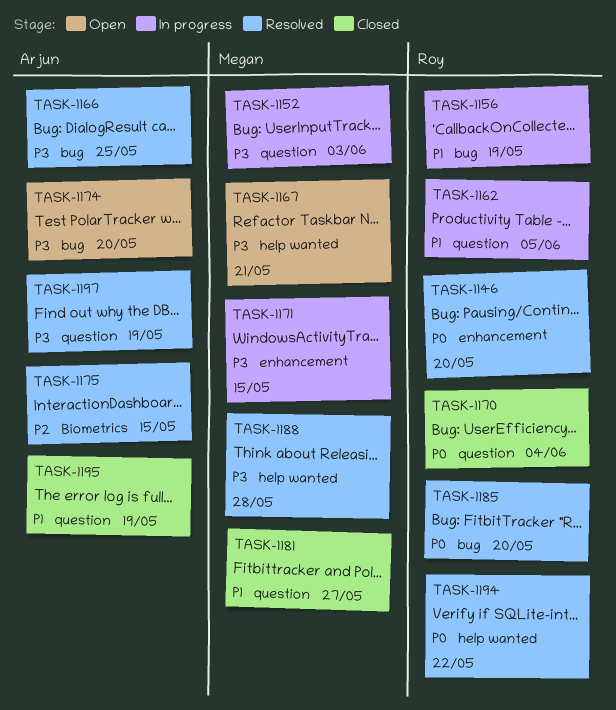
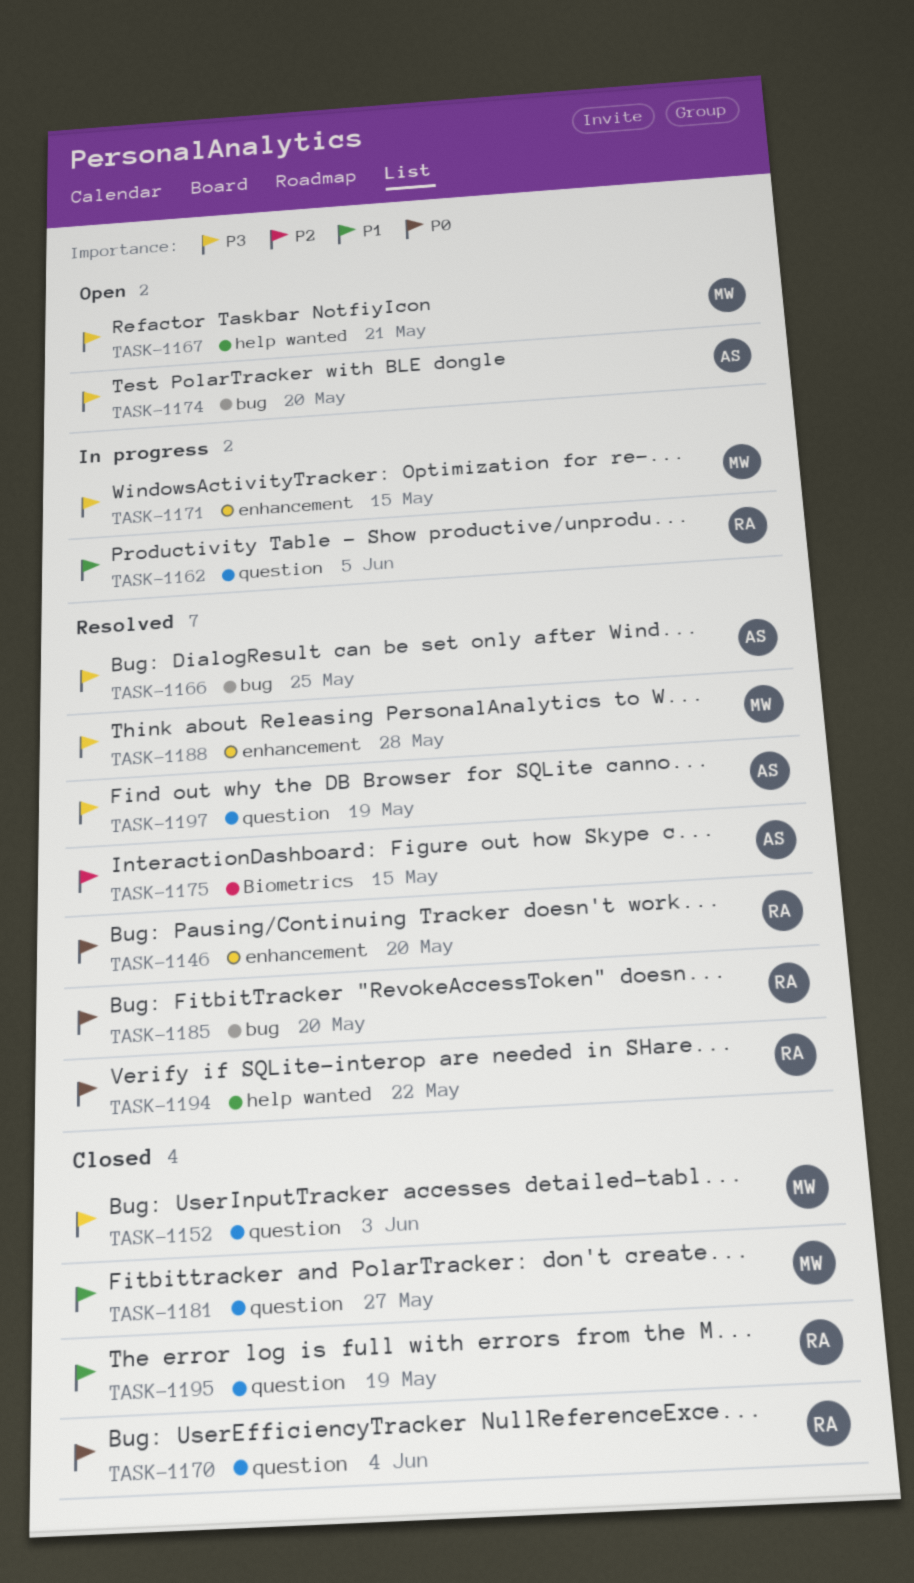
TASK-1152, status: In progress -> Closed
TASK-1156: present -> none
TASK-1188, label: help wanted -> enhancement
TASK-1195, owner: Arjun -> Roy

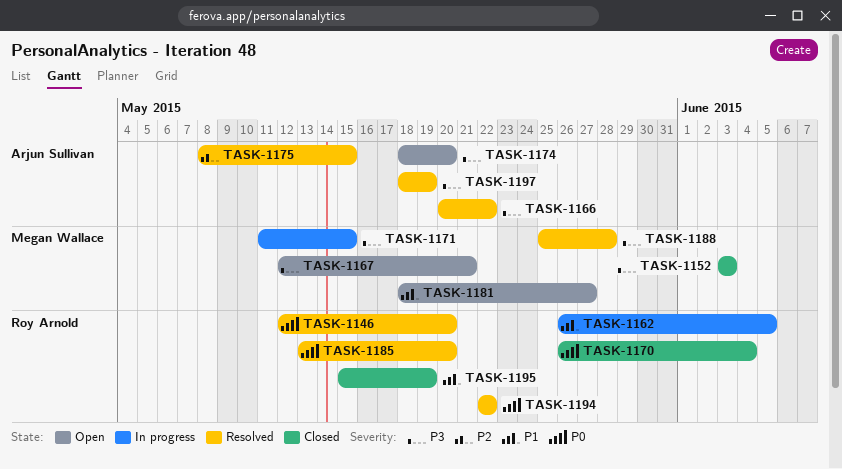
TASK-1166, due: May 25 -> May 22
TASK-1181, status: Closed -> Open

